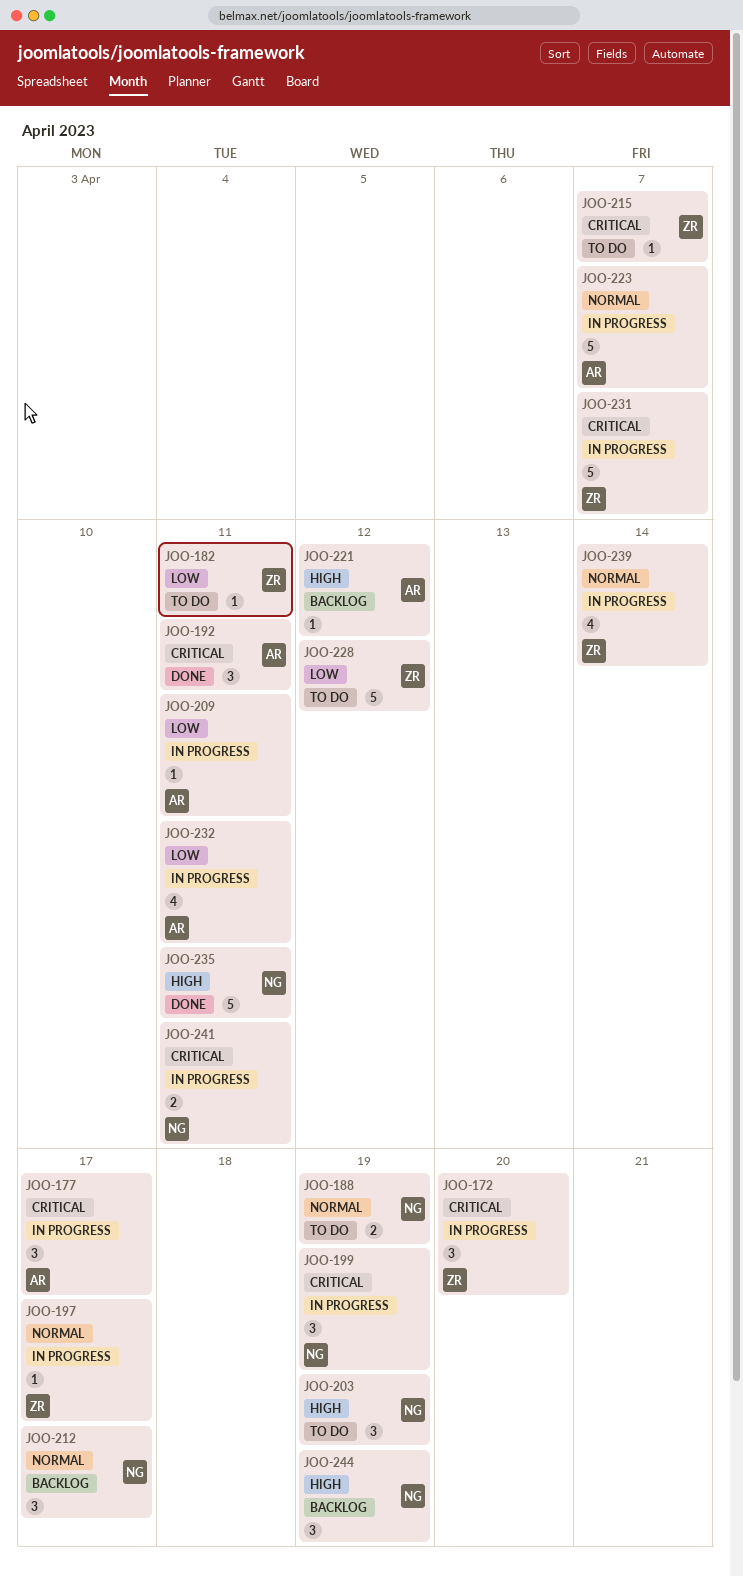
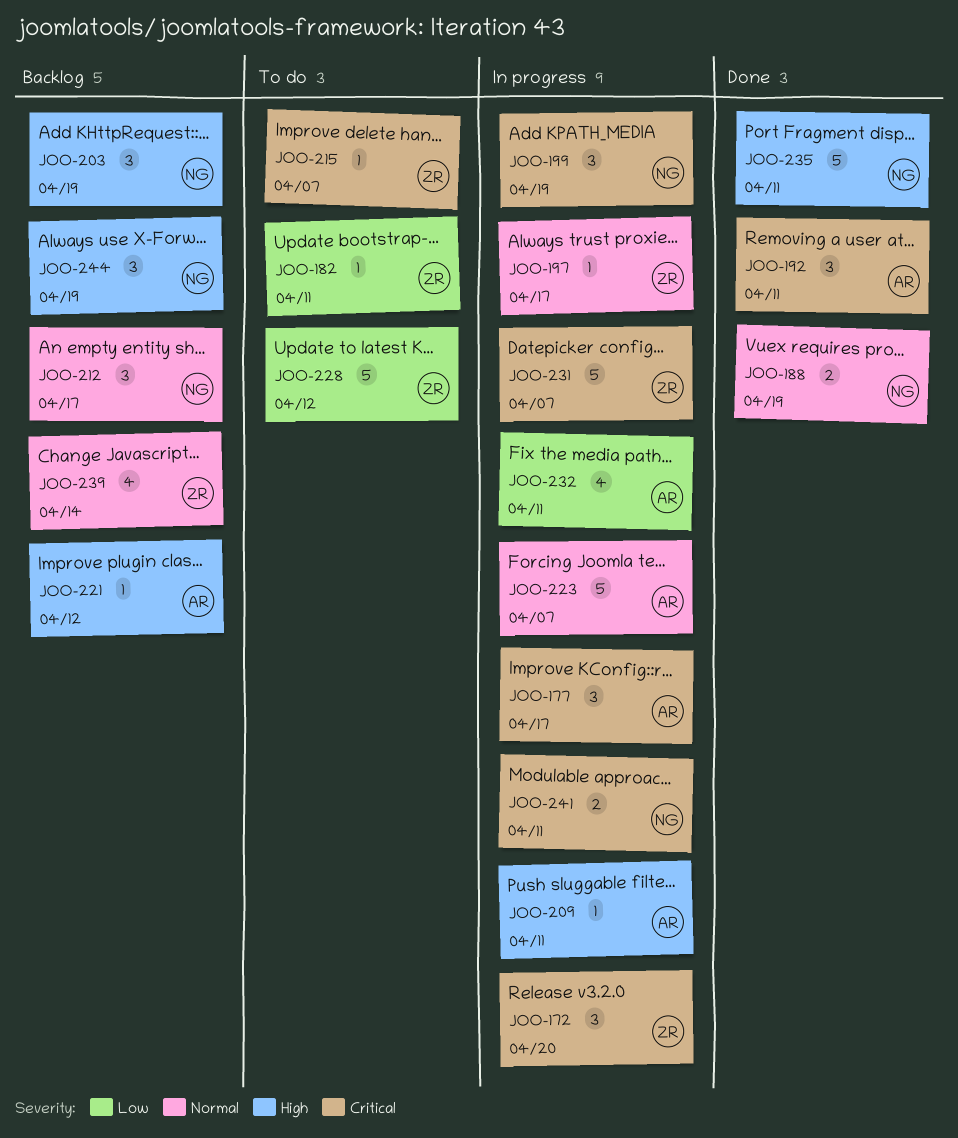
JOO-188, status: To do -> Done
JOO-203, status: To do -> Backlog
JOO-209, priority: Low -> High
JOO-239, status: In progress -> Backlog

